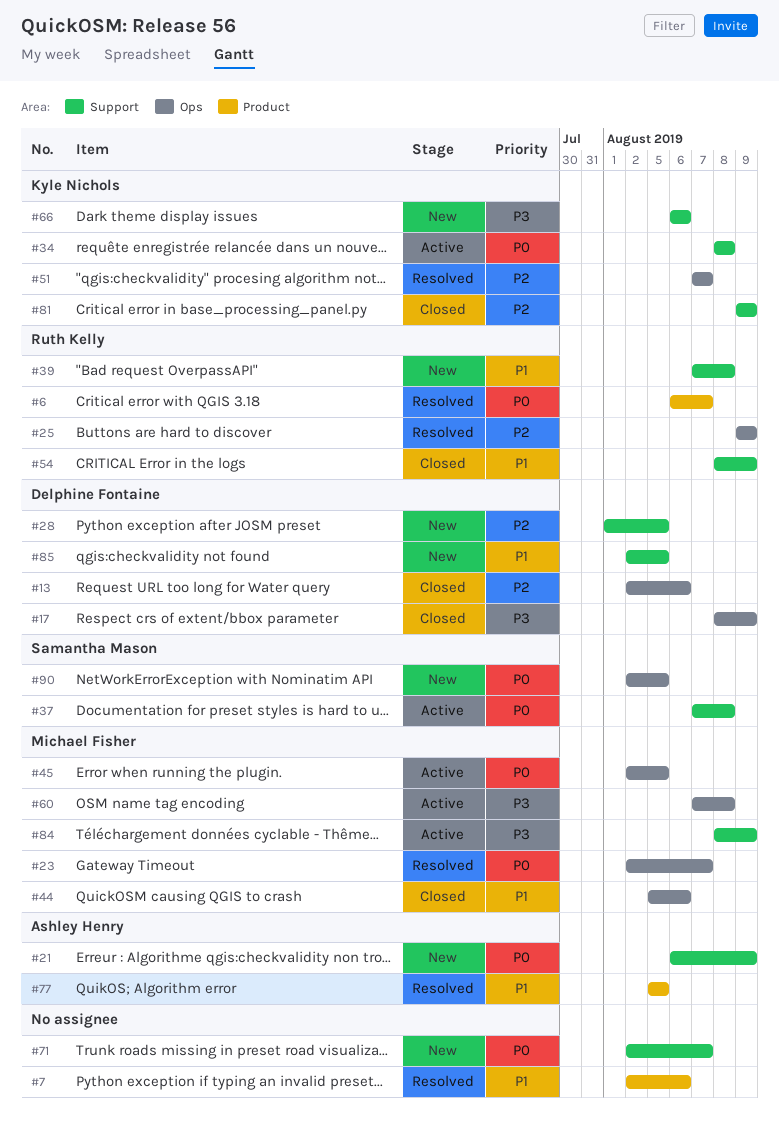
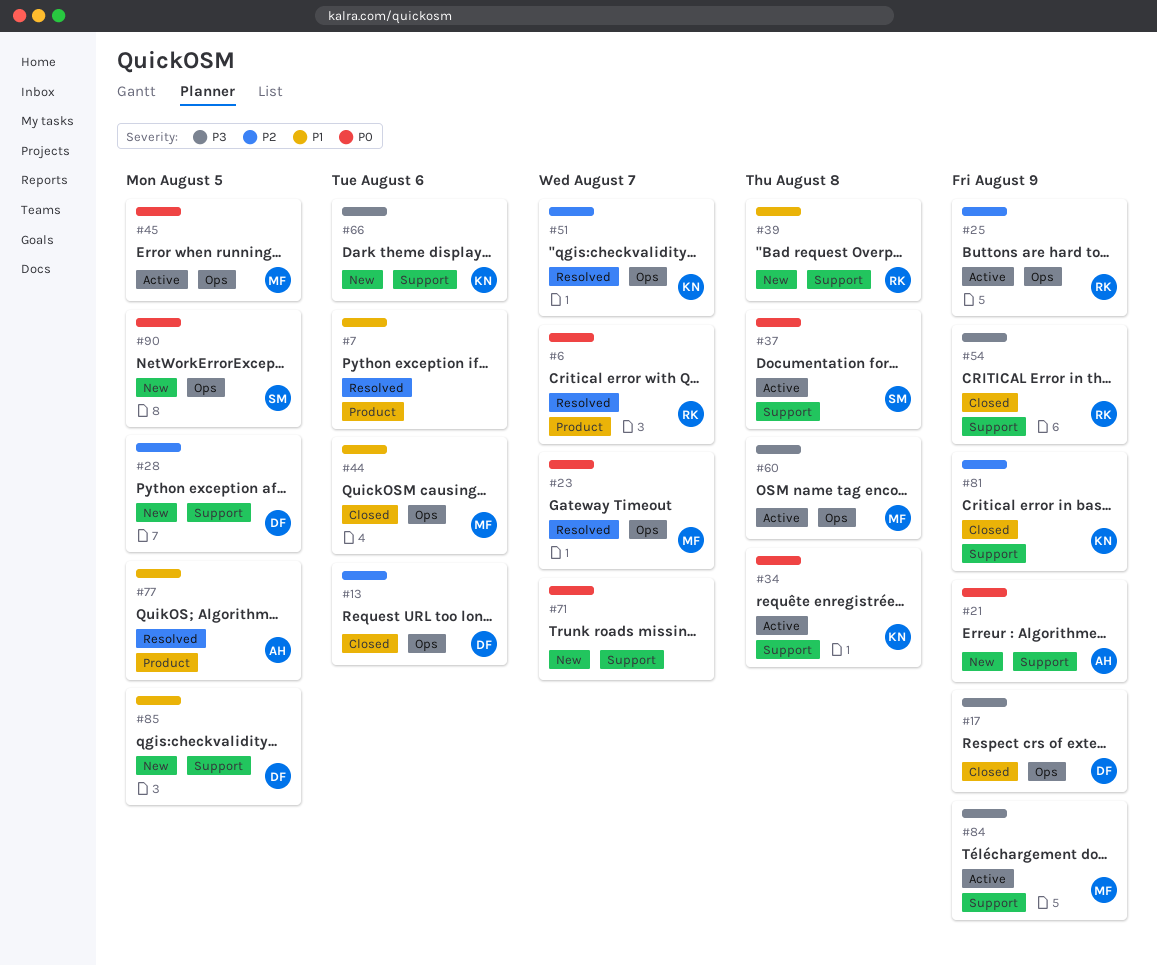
#25, status: Resolved -> Active
#54, priority: P1 -> P3

